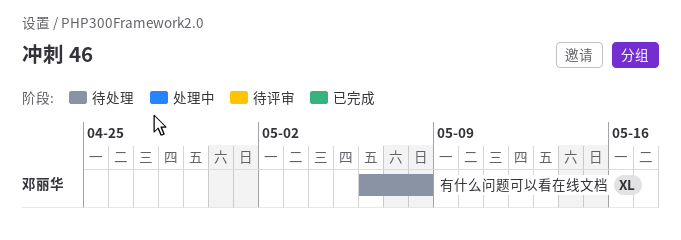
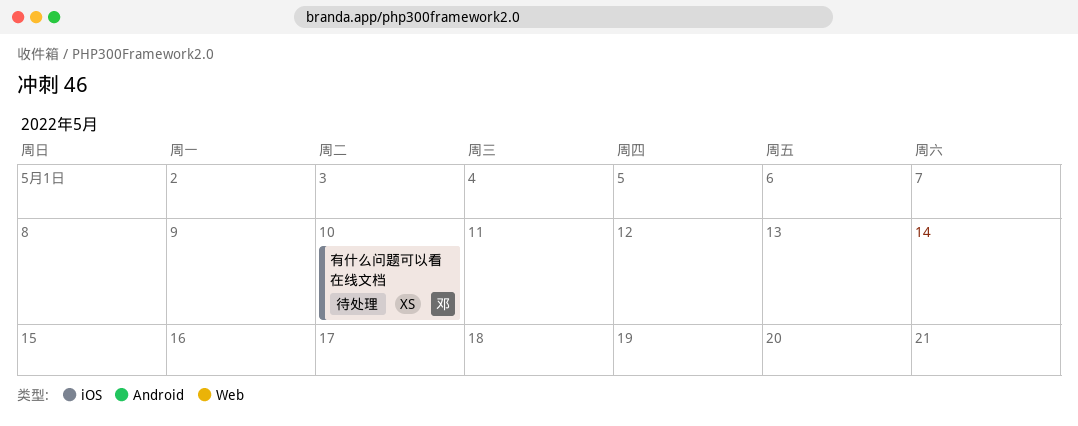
有什么问题可以看在线文档, estimate: XL -> XS
有什么问题可以看在线文档, due: May 8 -> May 10

